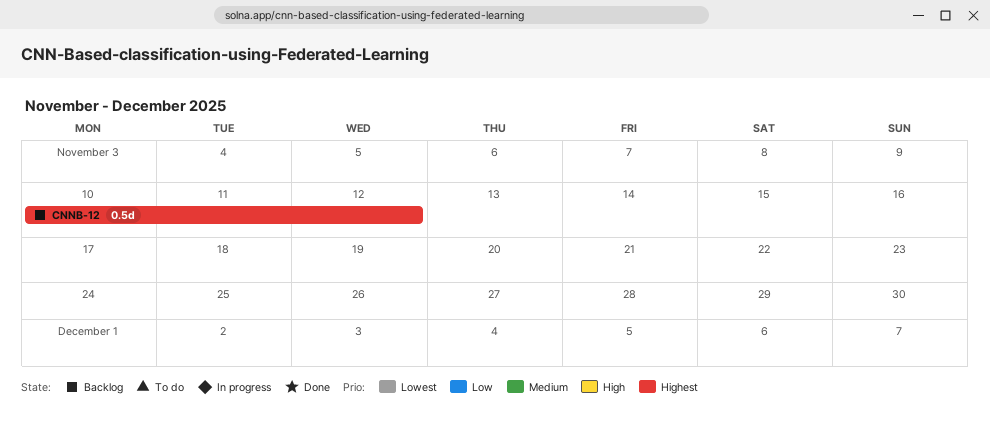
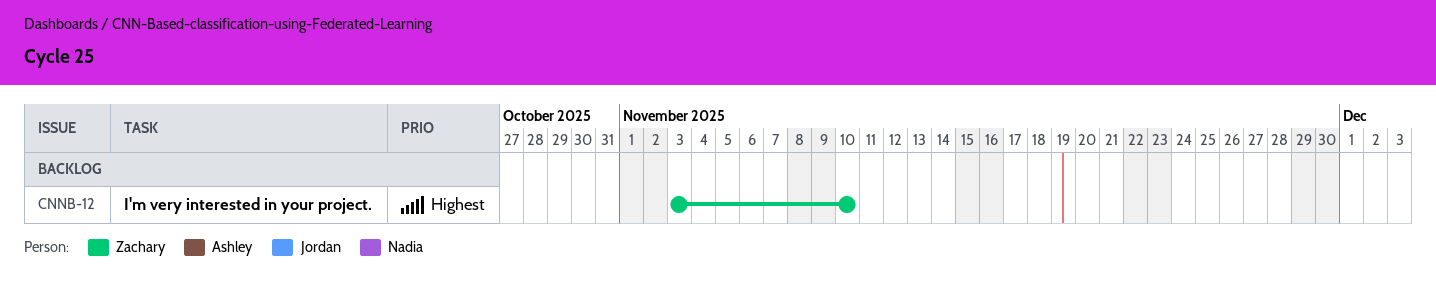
CNNB-12, start: Nov 10 -> Nov 3
CNNB-12, due: Nov 12 -> Nov 10

